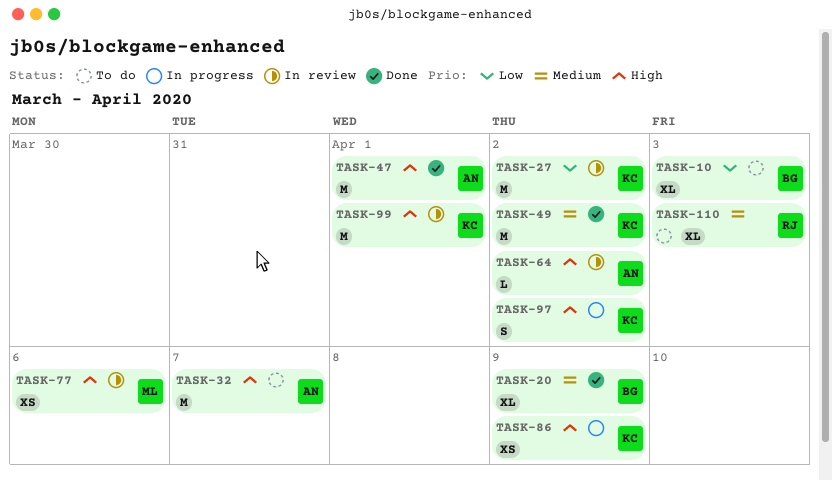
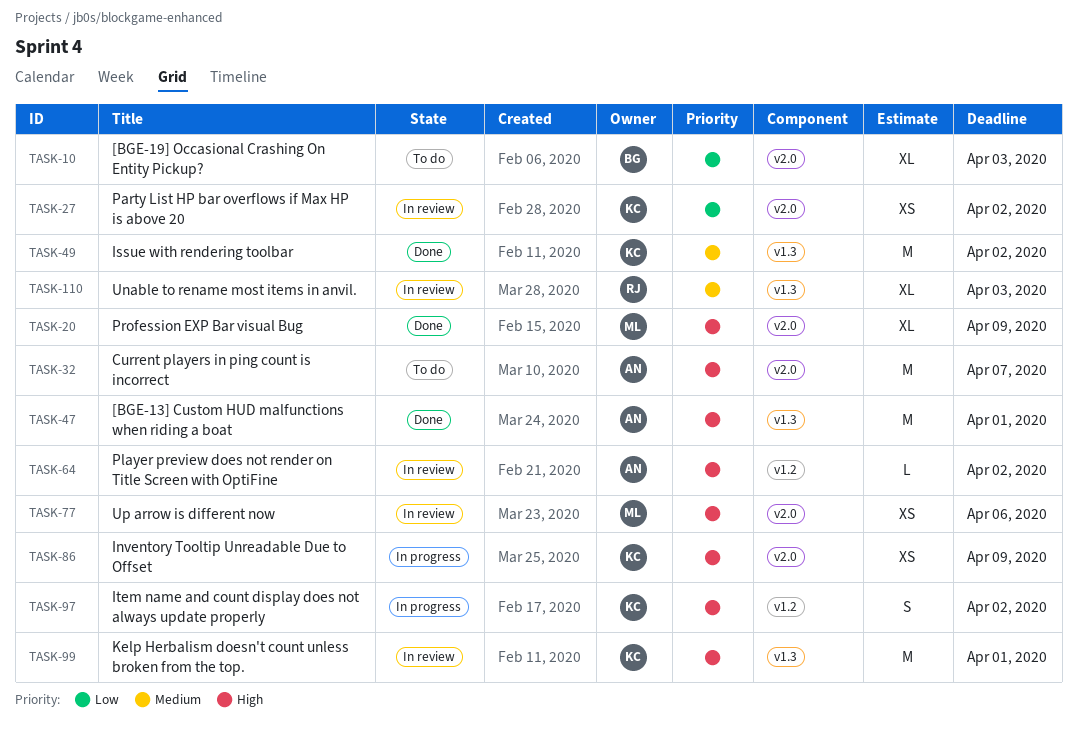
TASK-20, owner: BG -> ML
TASK-20, priority: Medium -> High
TASK-27, estimate: M -> XS
TASK-110, status: To do -> In review

